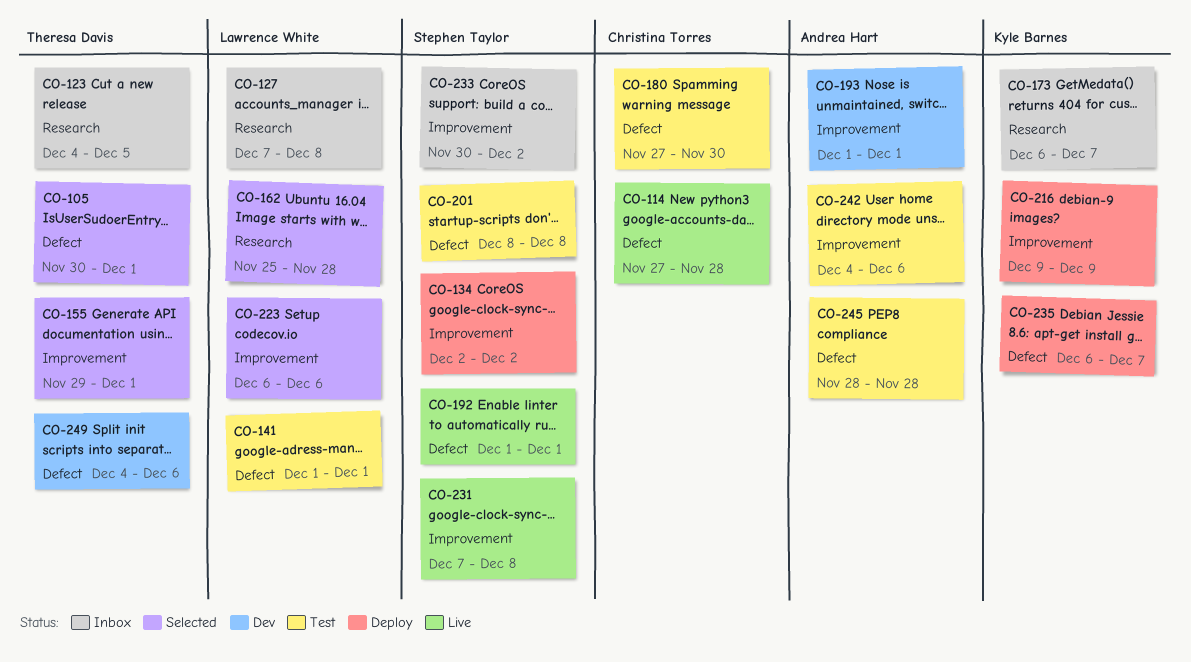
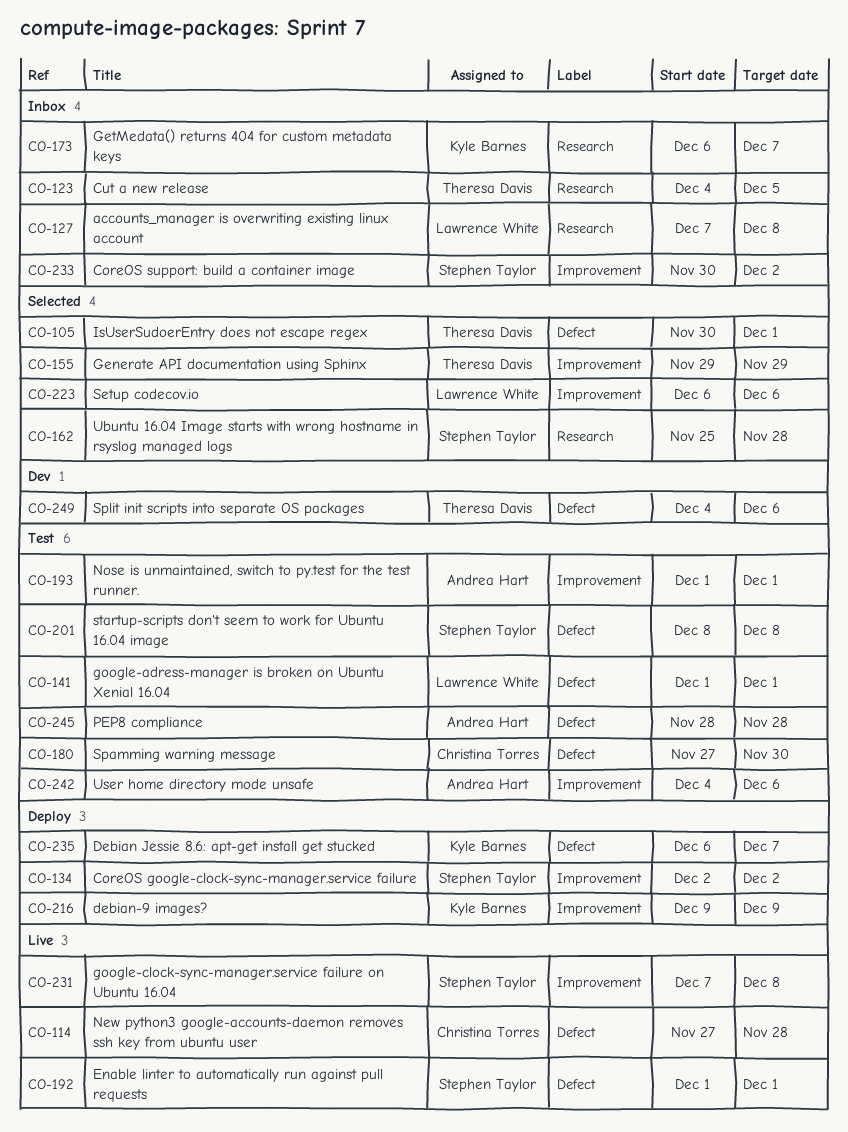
CO-155, due: Dec 1 -> Nov 29
CO-162, owner: Lawrence White -> Stephen Taylor
CO-193, status: Dev -> Test

